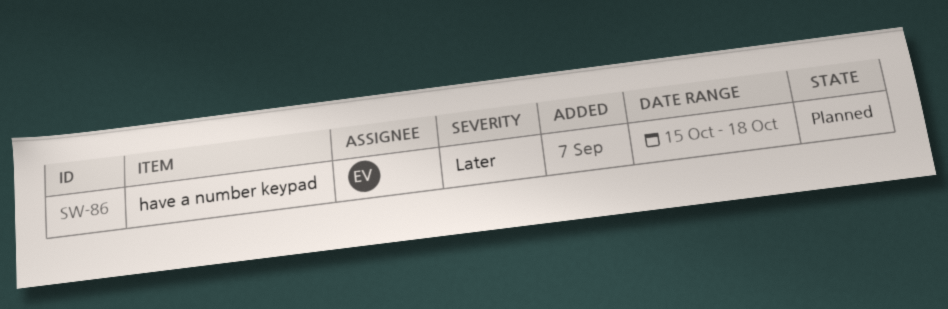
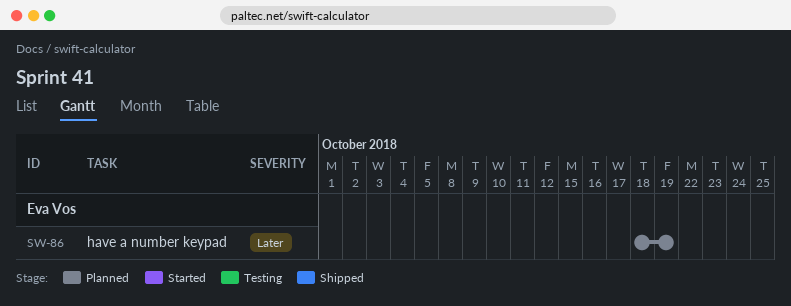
SW-86, start: Oct 15 -> Oct 18
SW-86, due: Oct 18 -> Oct 19

